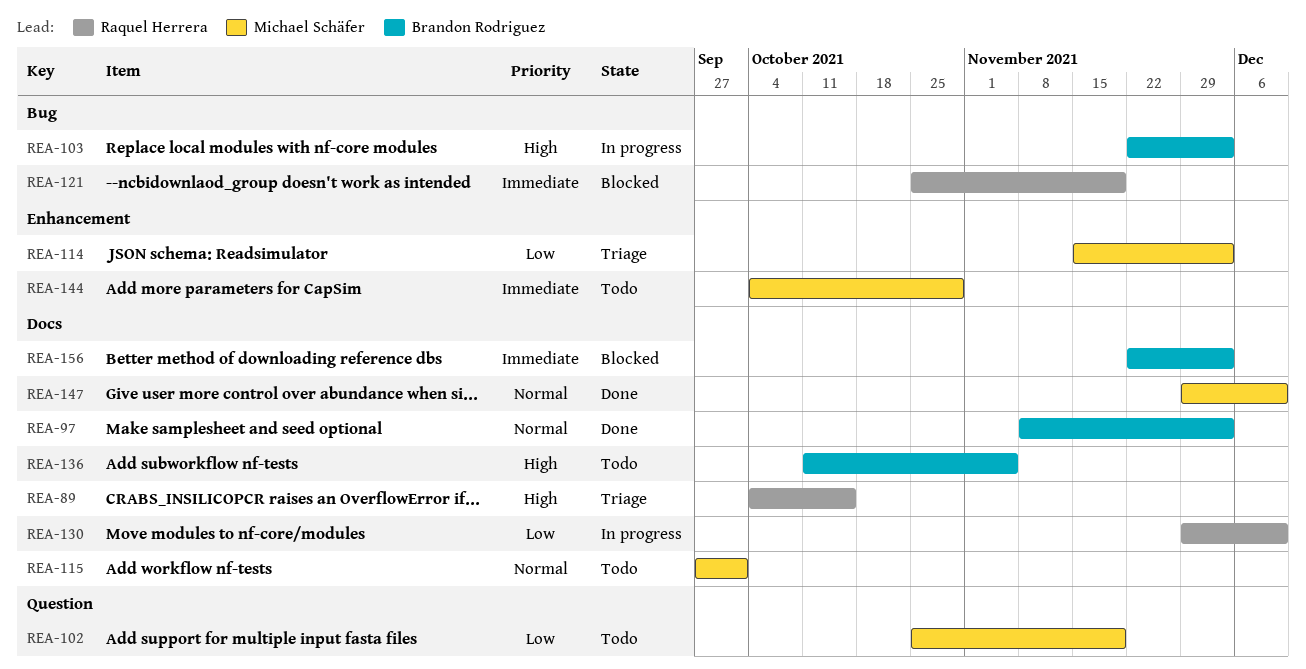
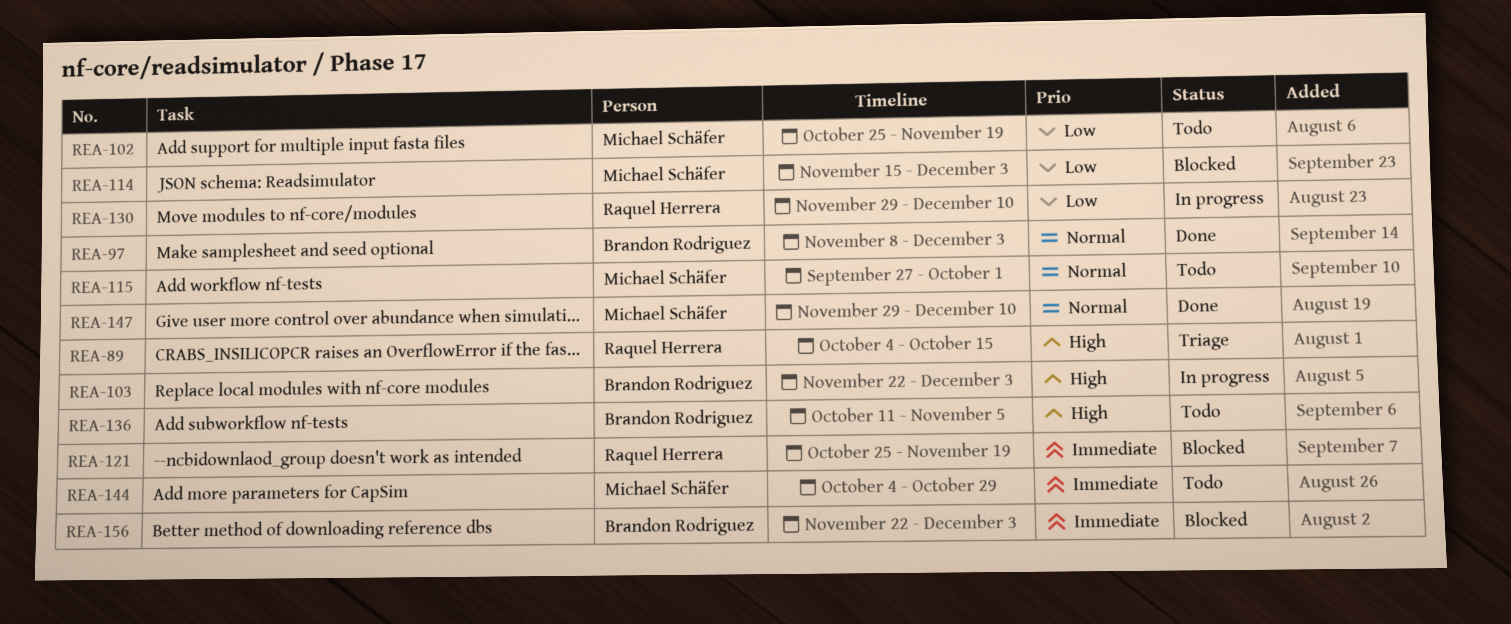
REA-114, status: Triage -> Blocked

